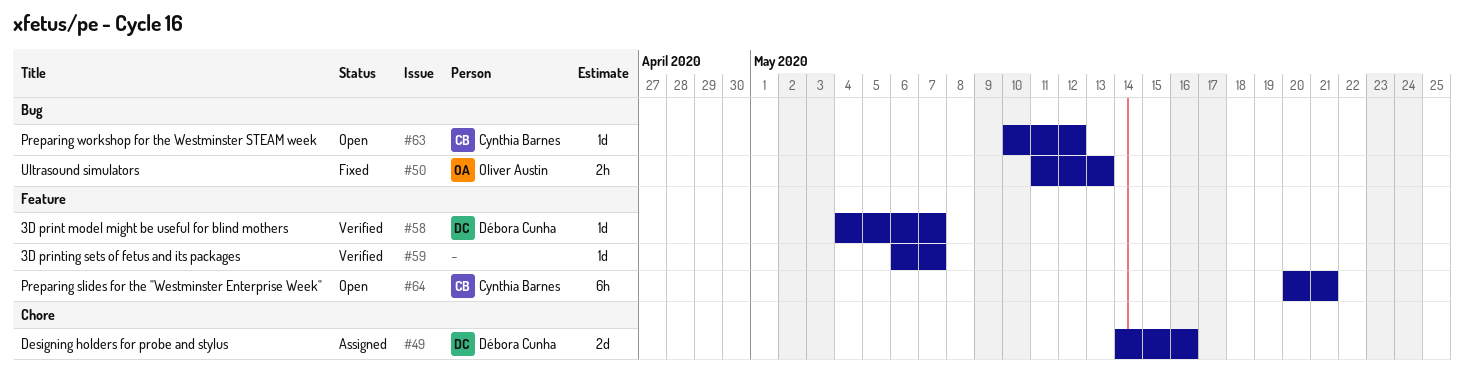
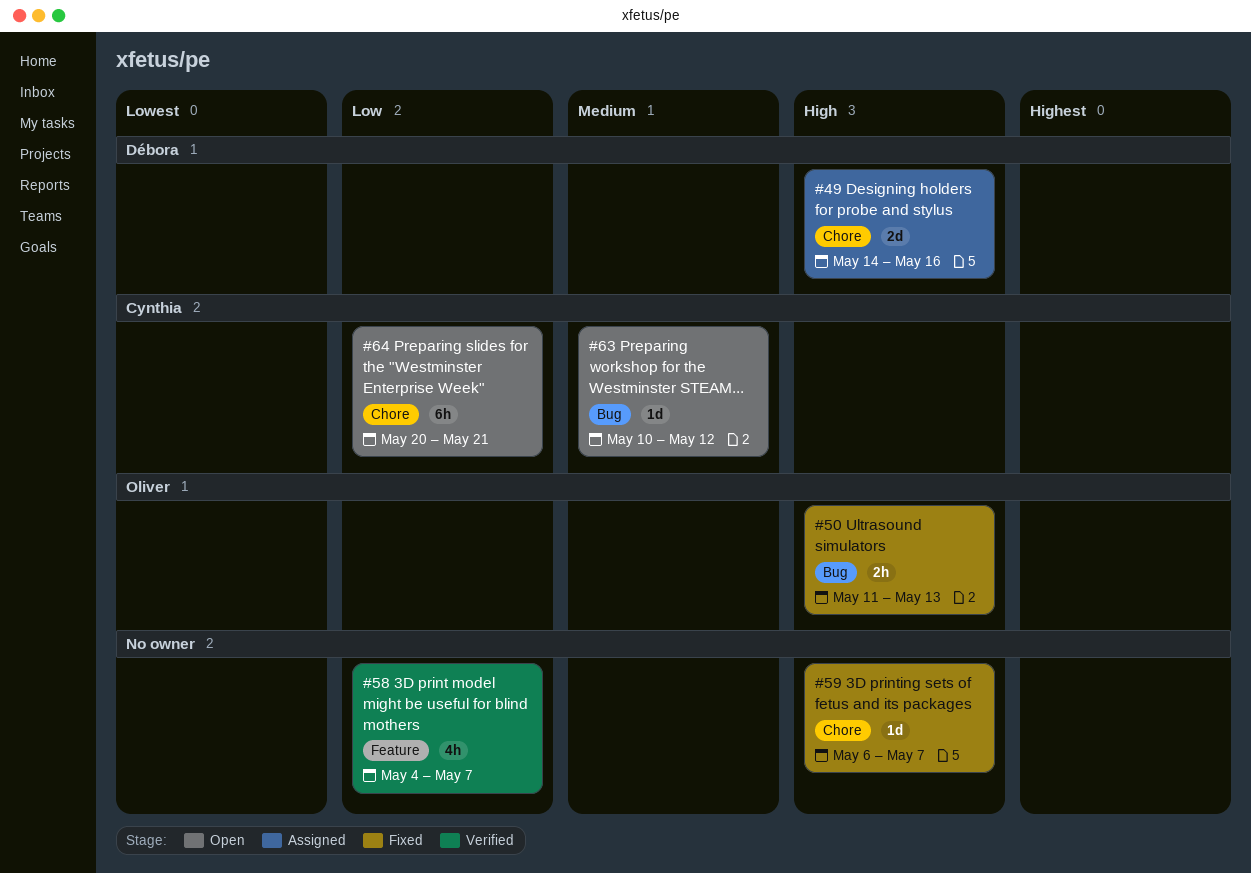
#58, owner: Débora Cunha -> none
#58, estimate: 1d -> 4h
#59, status: Verified -> Fixed
#59, label: Feature -> Chore
#64, label: Feature -> Chore

